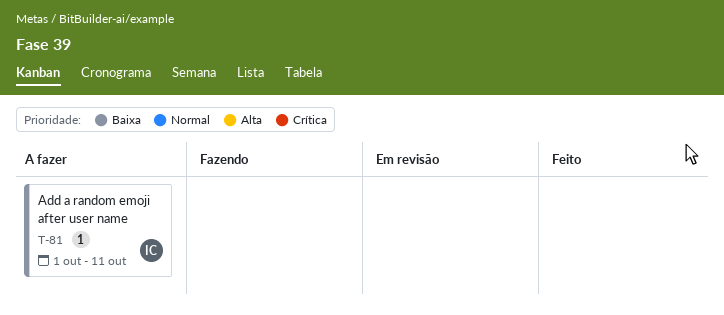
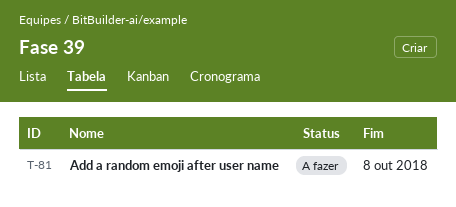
T-81, due: Oct 11 -> Oct 8

